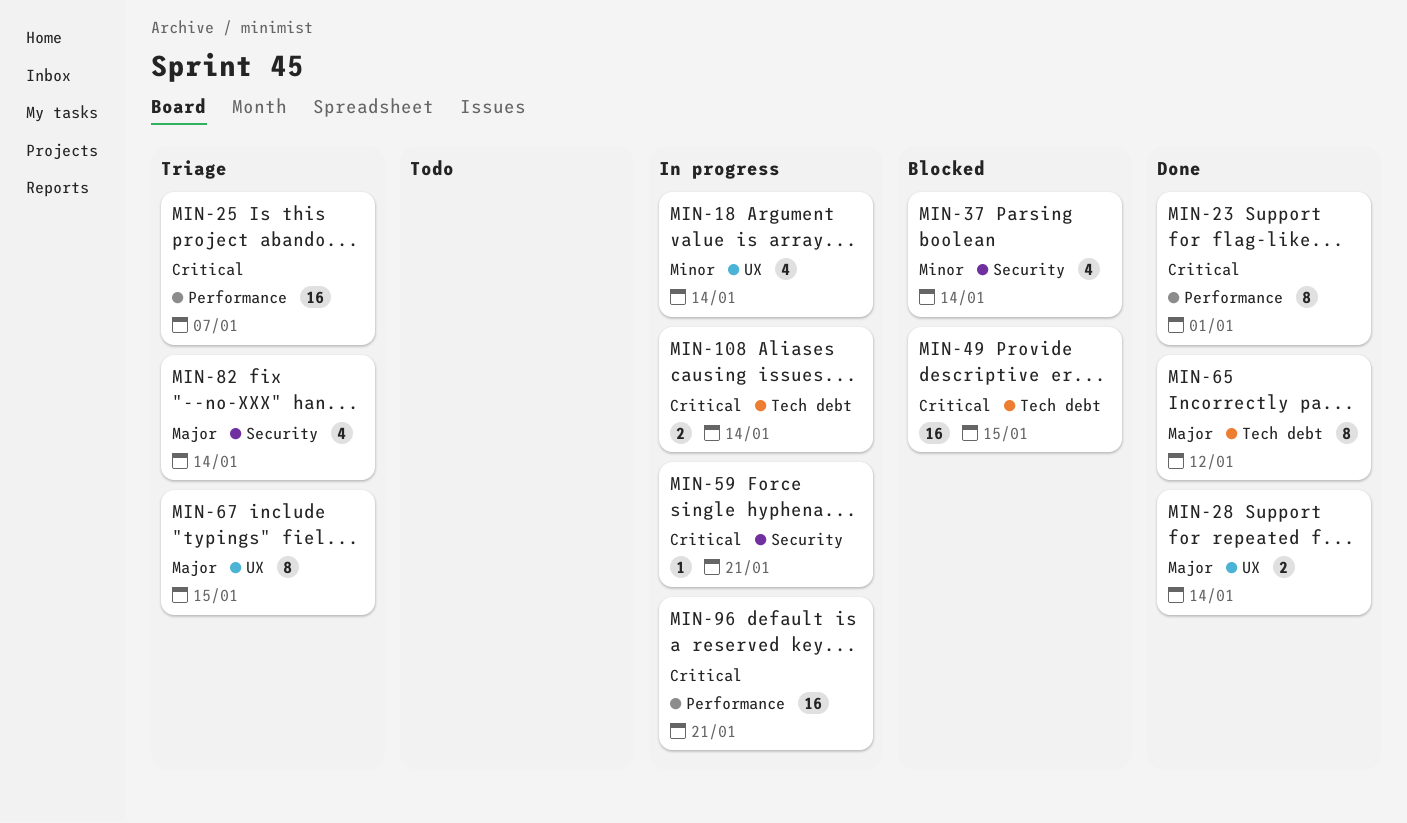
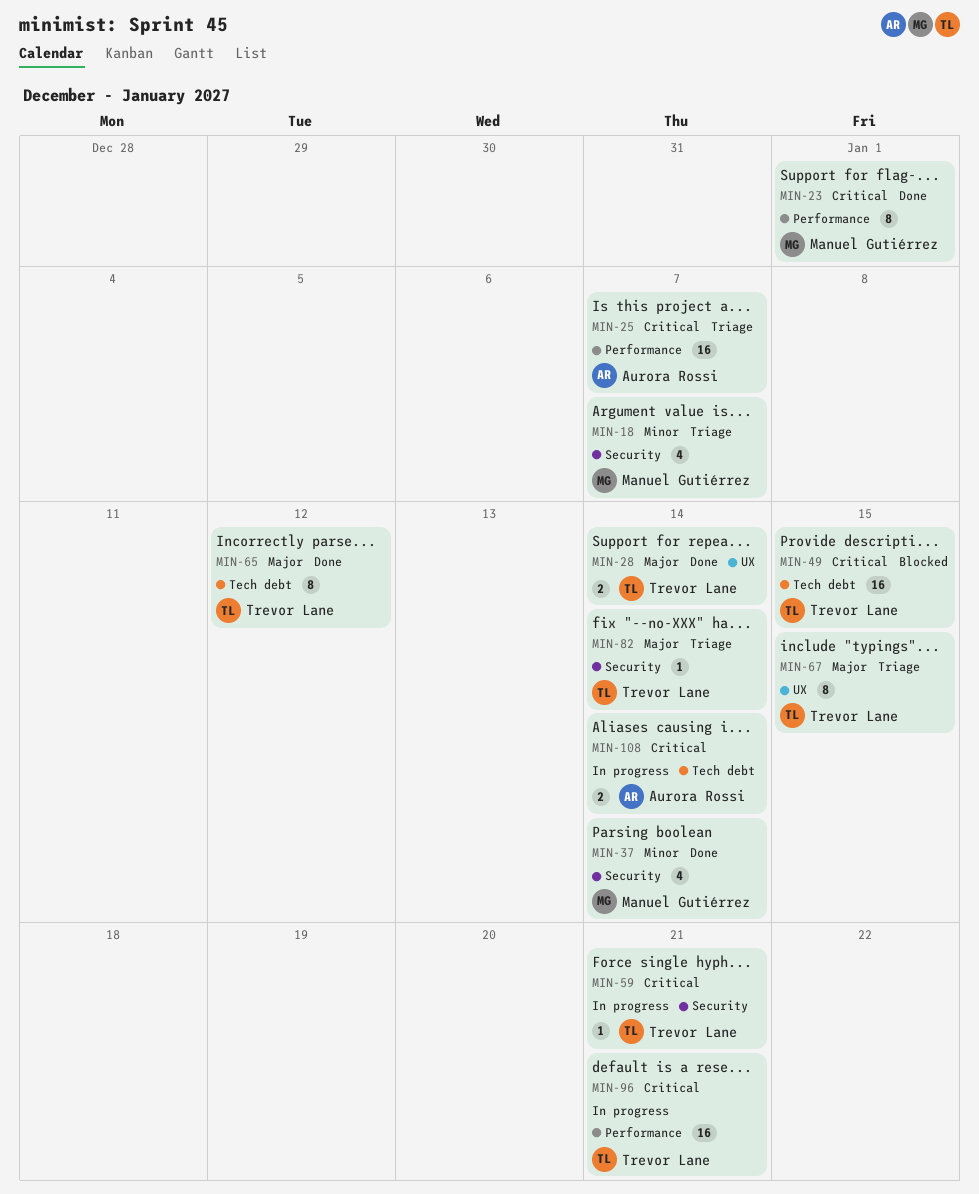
MIN-18, status: In progress -> Triage
MIN-18, label: UX -> Security
MIN-18, due: Jan 14 -> Jan 7
MIN-37, status: Blocked -> Done
MIN-82, estimate: 4 -> 1

